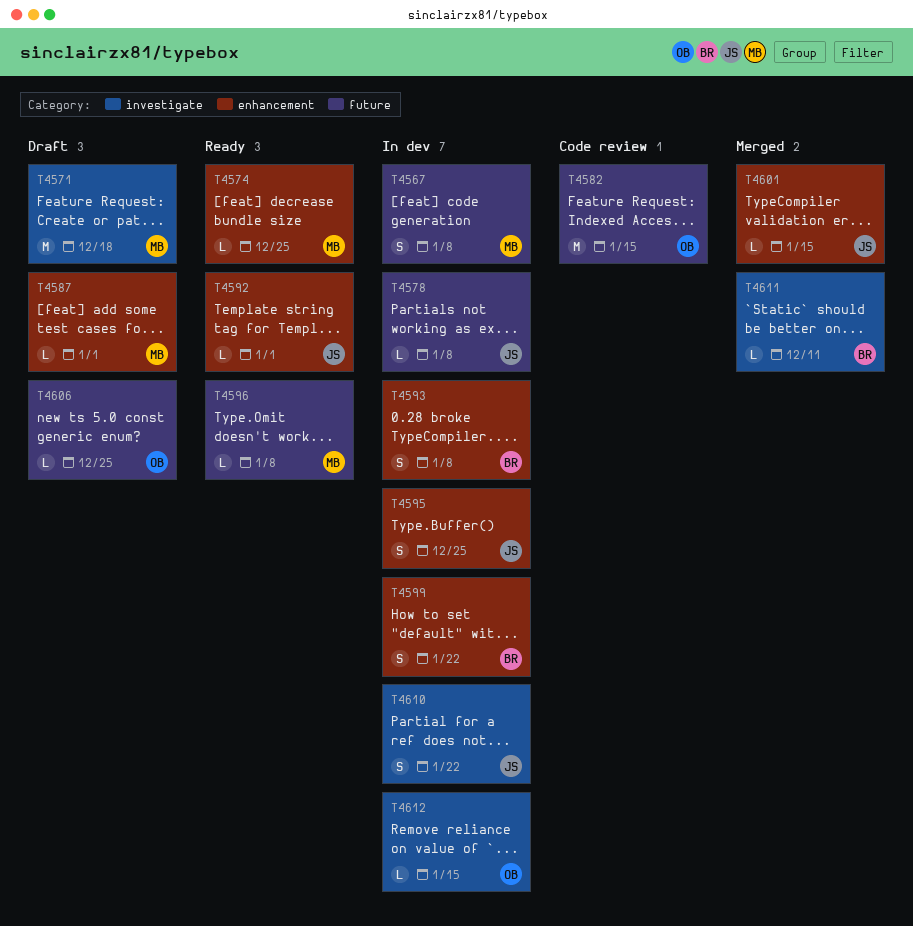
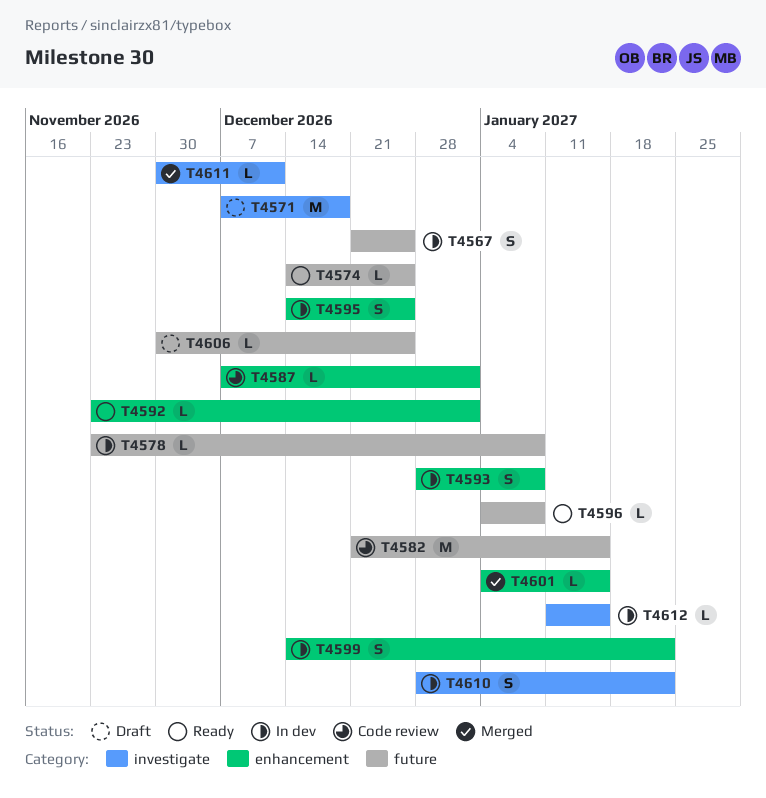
T4567, due: Jan 8 -> Dec 25
T4574, label: enhancement -> future
T4587, status: Draft -> Code review

